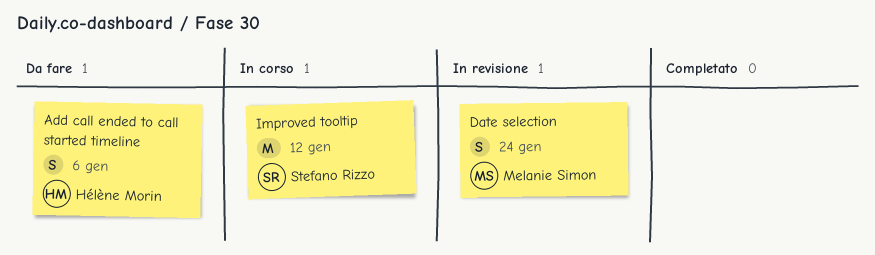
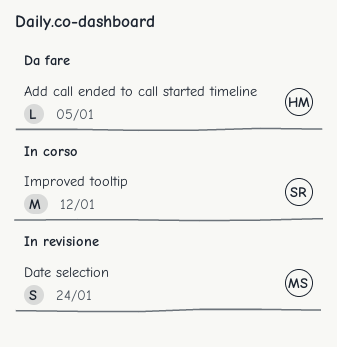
Add call ended to call started timeline, estimate: S -> L
Add call ended to call started timeline, due: Jan 6 -> Jan 5

